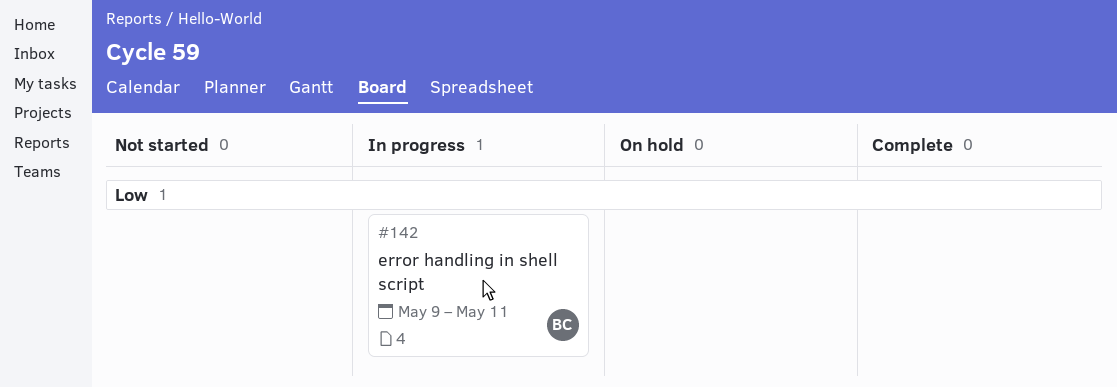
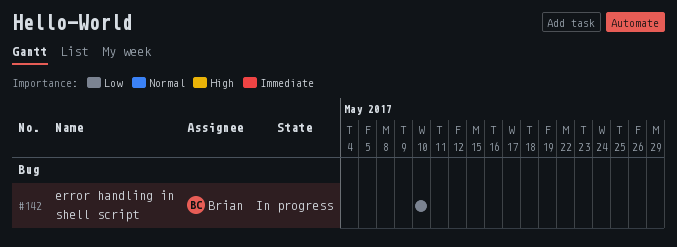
#142, start: May 9 -> May 10
#142, due: May 11 -> May 10

